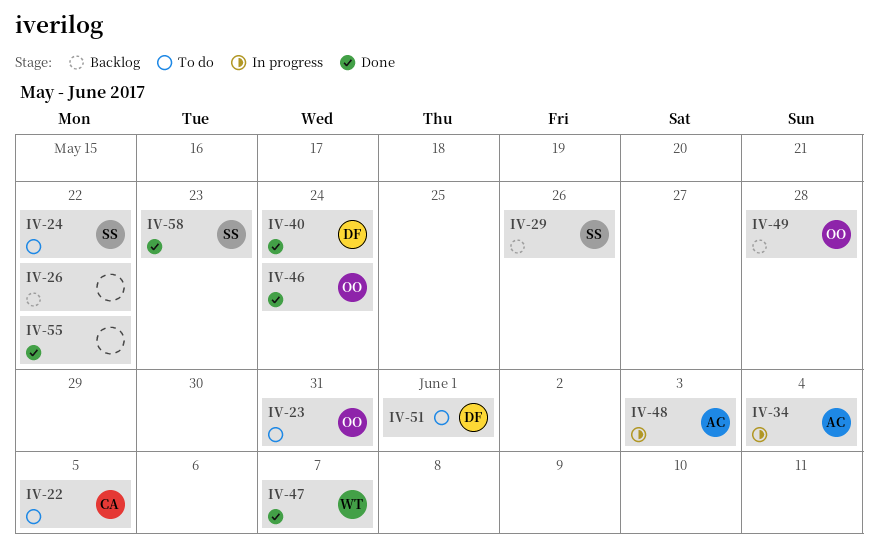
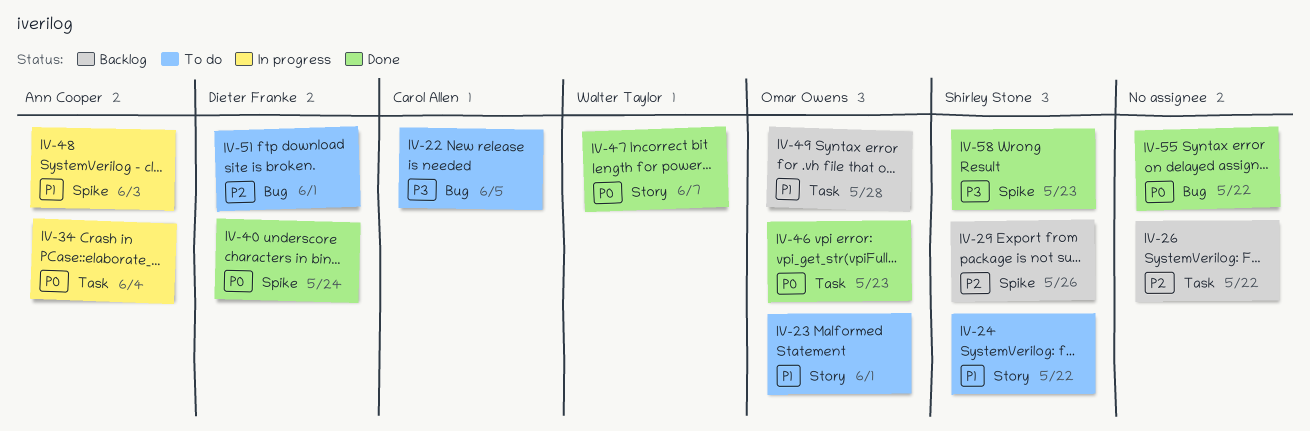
IV-23, due: May 31 -> Jun 1
IV-46, due: May 24 -> May 23

